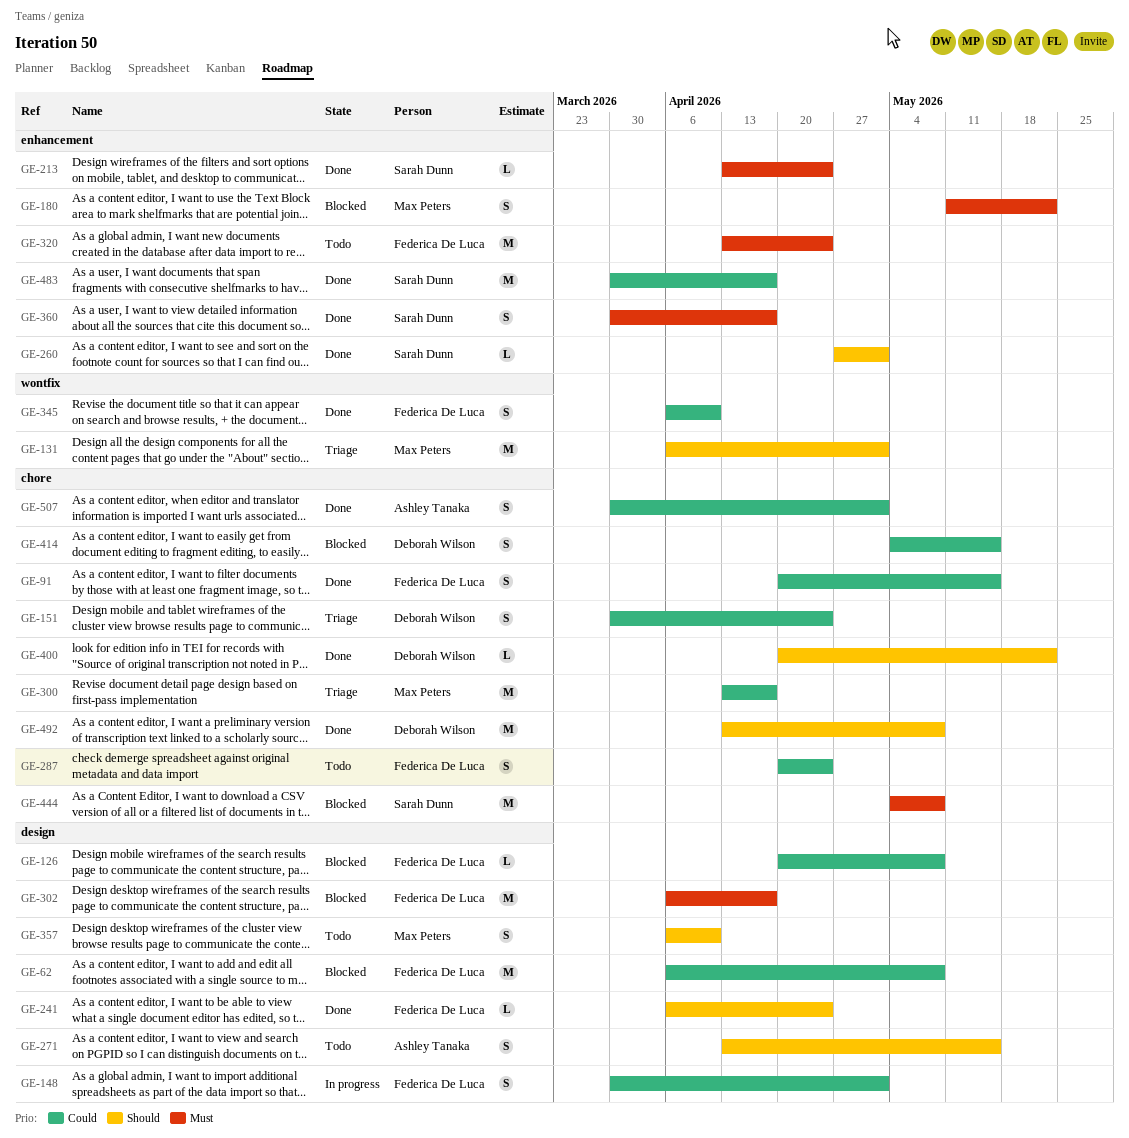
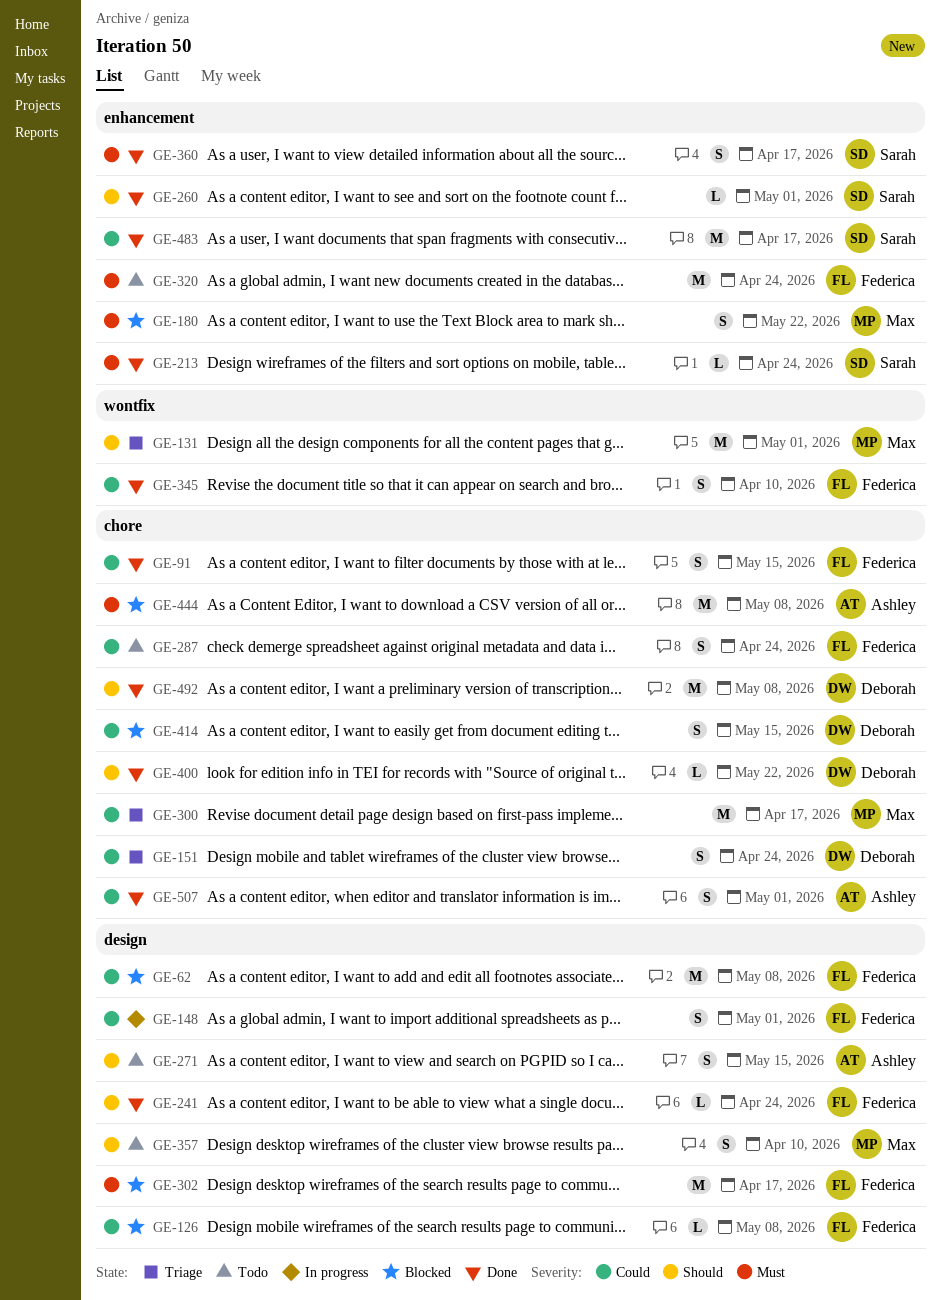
GE-444, owner: Sarah Dunn -> Ashley Tanaka

